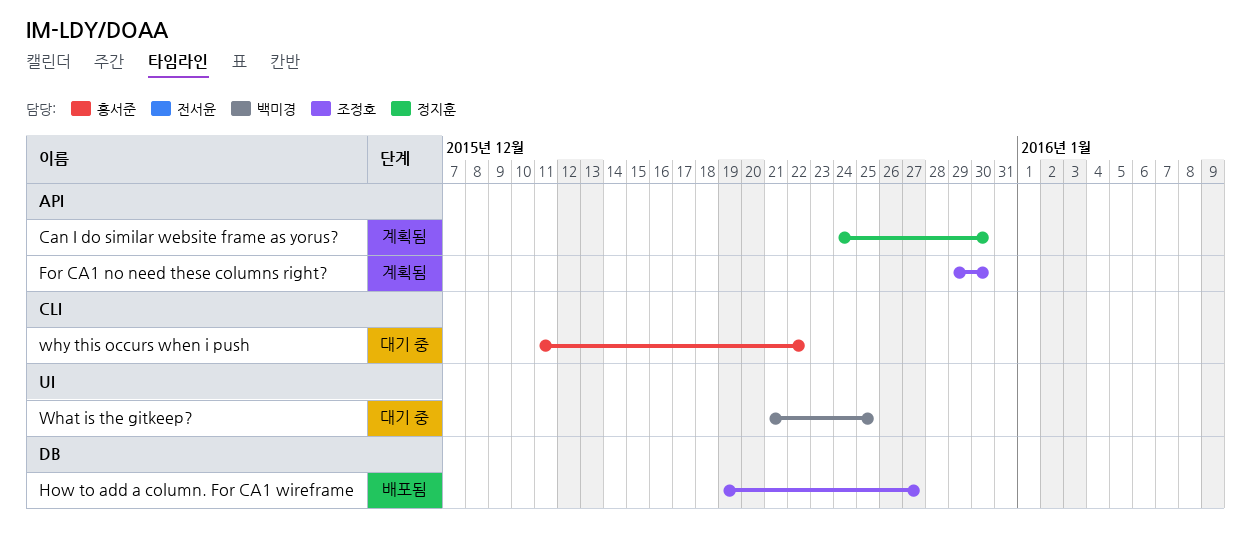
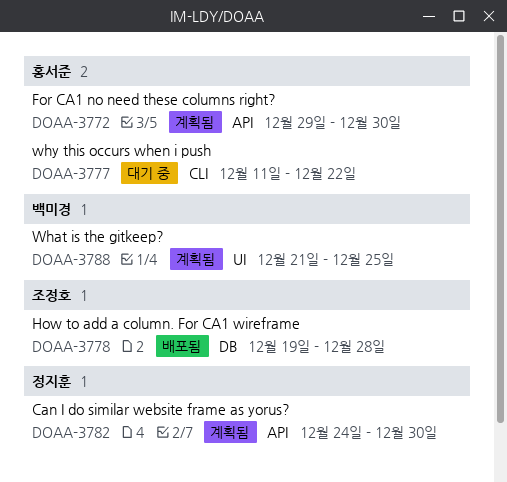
For CA1 no need these columns right?, owner: 조정호 -> 홍서준
How to add a column. For CA1 wireframe, due: Dec 27 -> Dec 28
What is the gitkeep?, status: 대기 중 -> 계획됨

